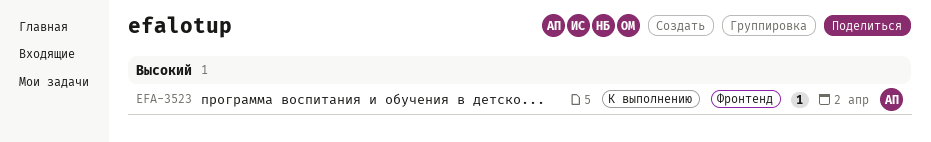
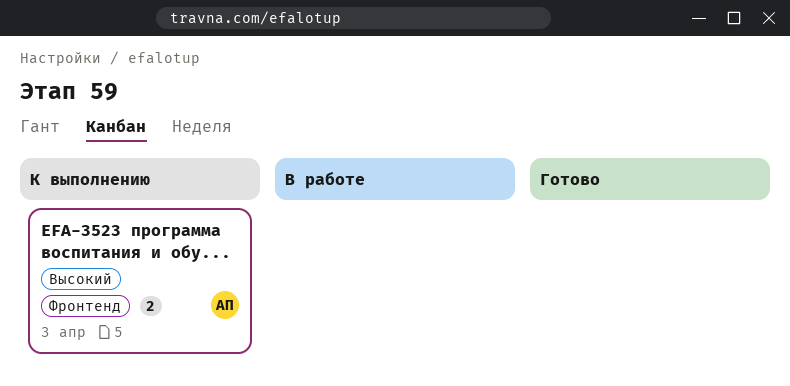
EFA-3523, estimate: 1 -> 2
EFA-3523, due: Apr 2 -> Apr 3

